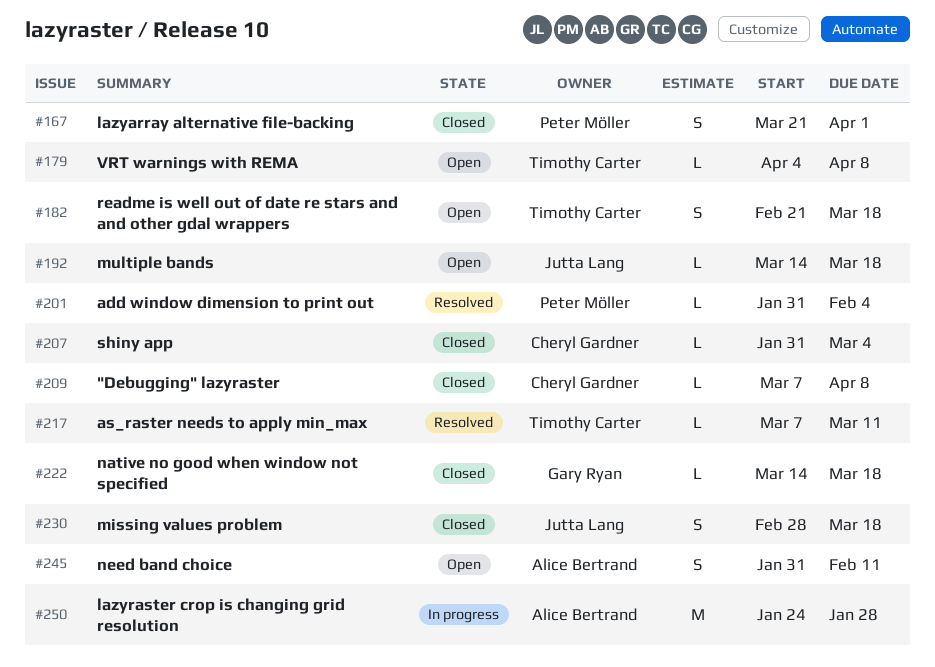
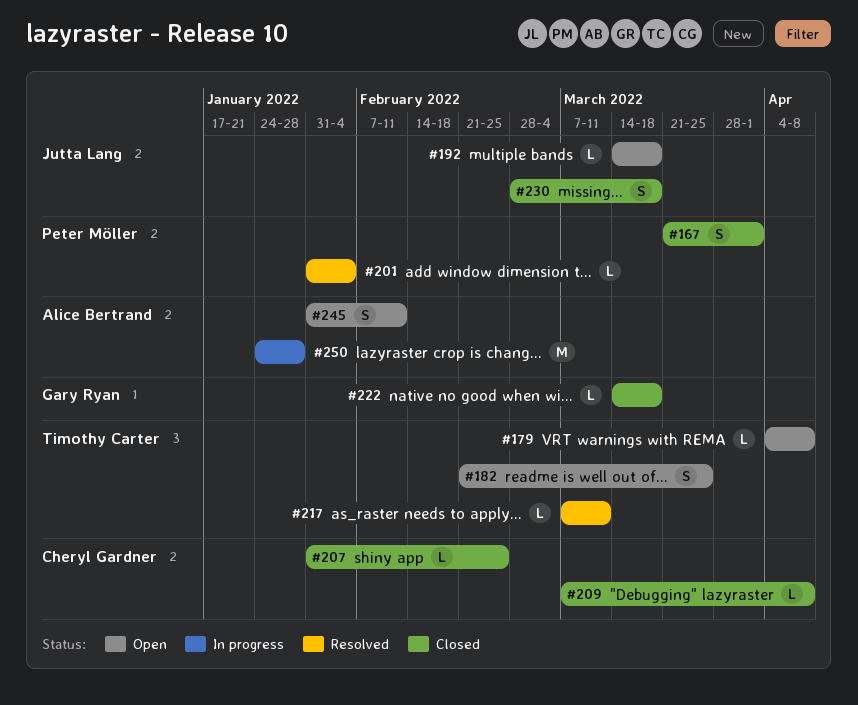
#182, due: Mar 18 -> Mar 25
#207, due: Mar 4 -> Feb 25

